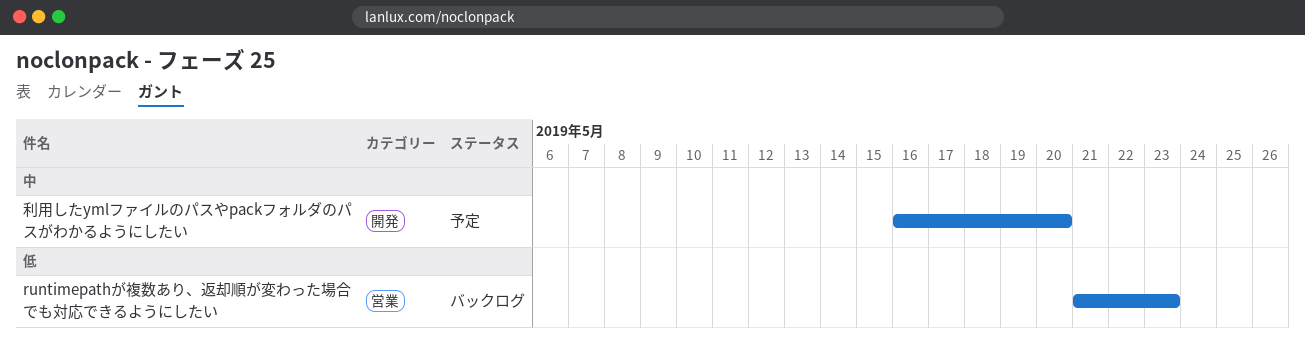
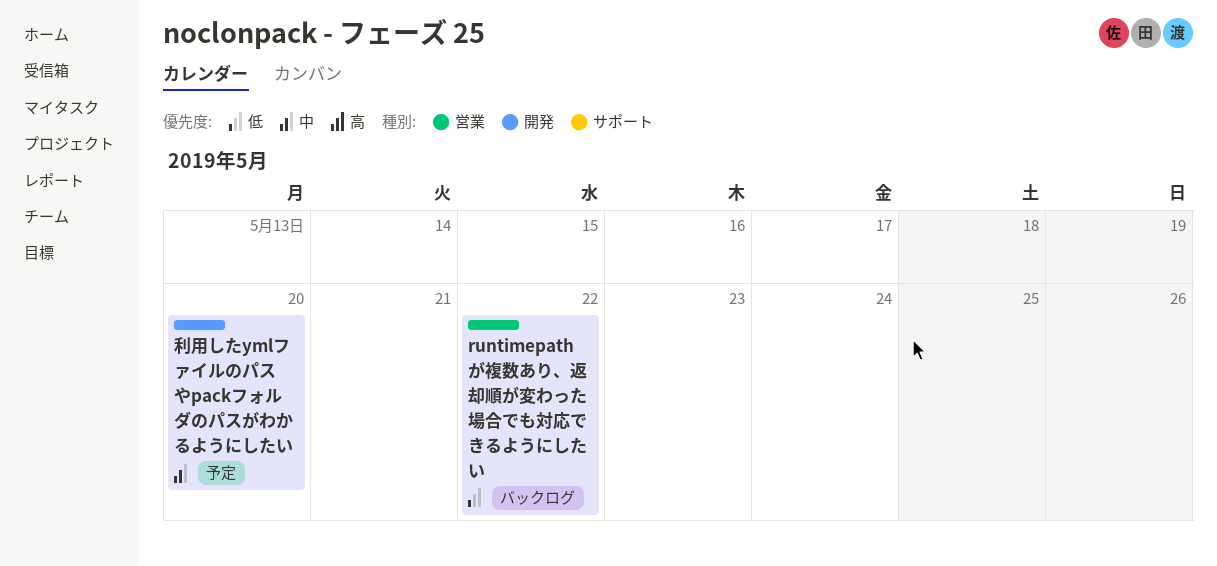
runtimepathが複数あり、返却順が変わった場合でも対応できるようにしたい, due: May 23 -> May 22

